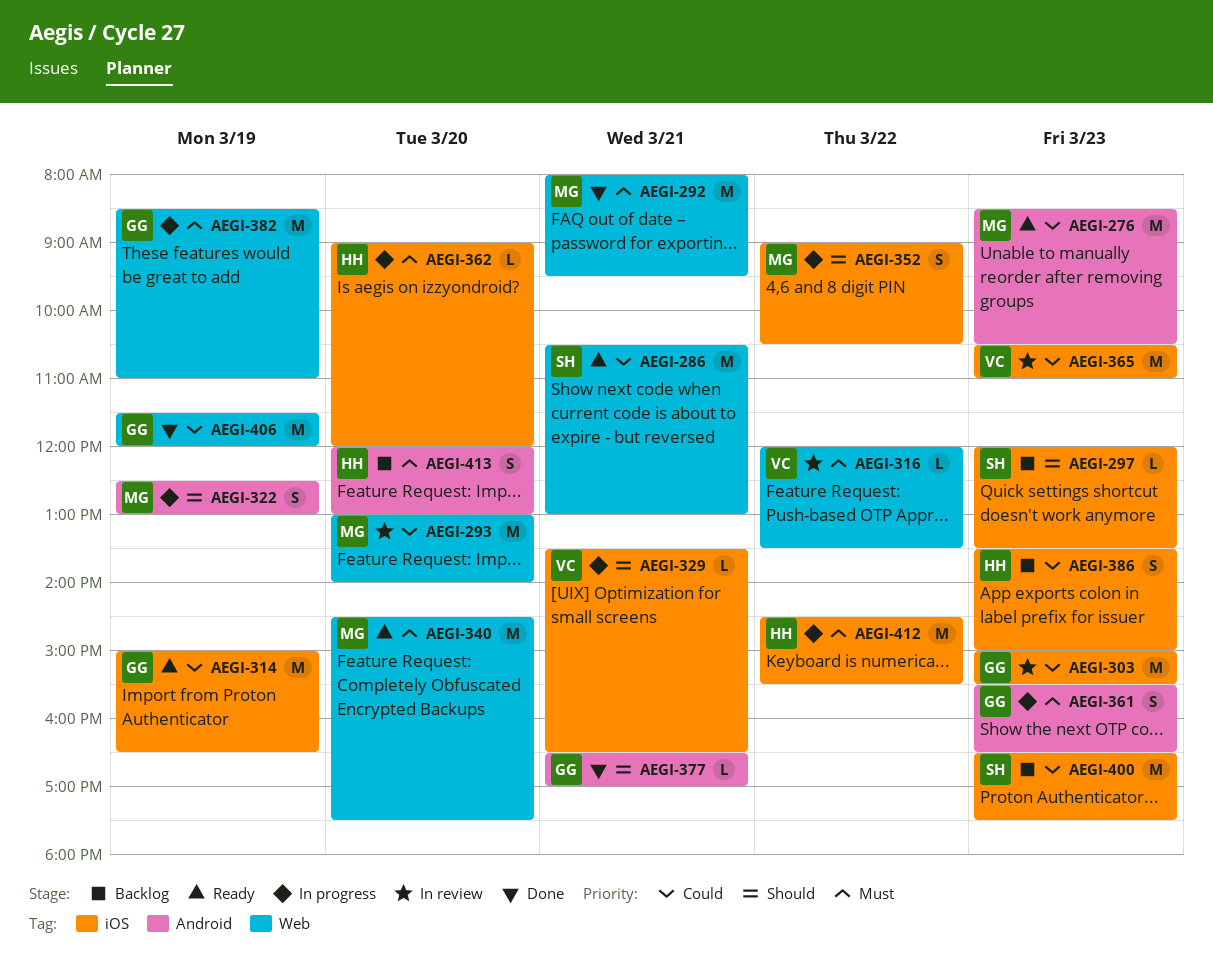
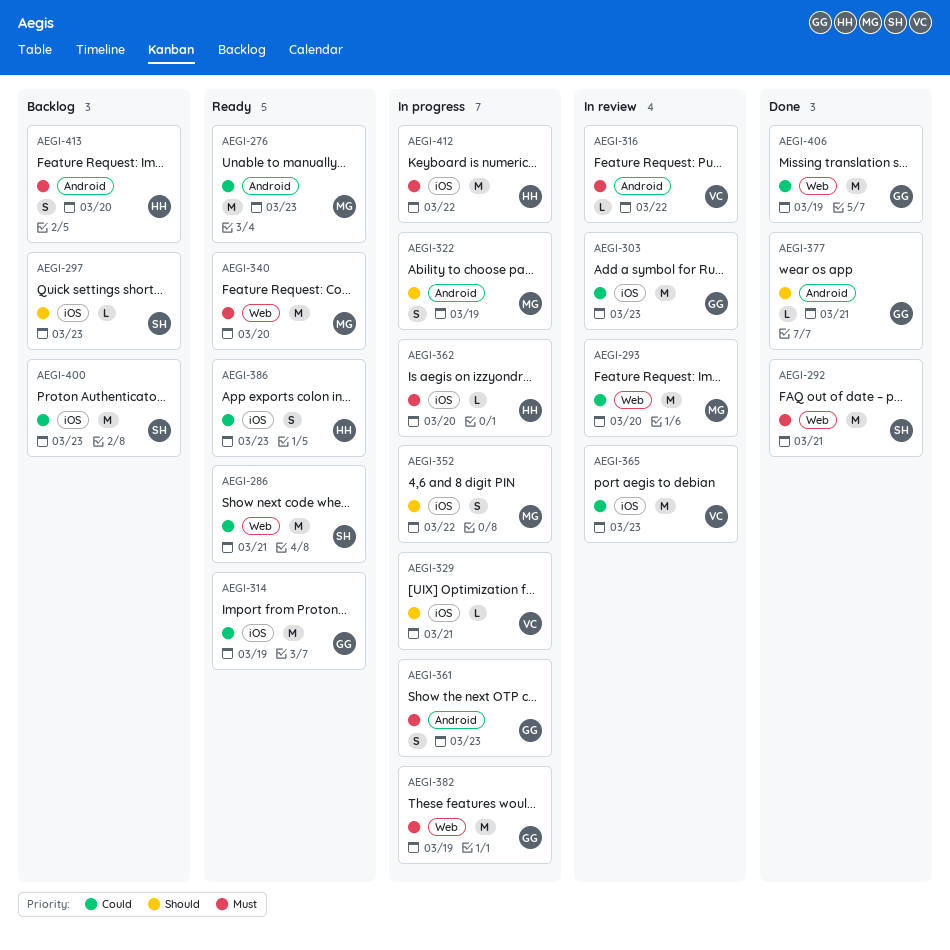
AEGI-292, owner: MG -> SH
AEGI-316, label: Web -> Android
AEGI-386, status: Backlog -> Ready

